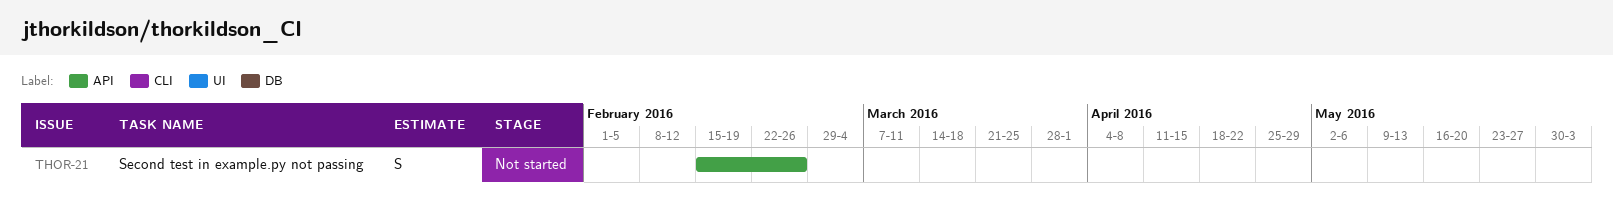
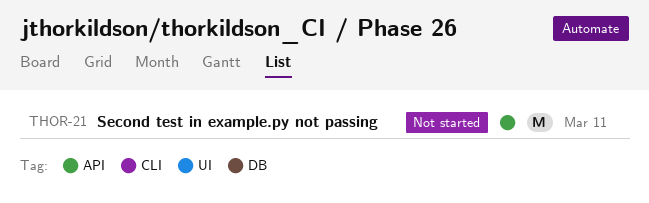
THOR-21, estimate: S -> M
THOR-21, due: Feb 26 -> Mar 11

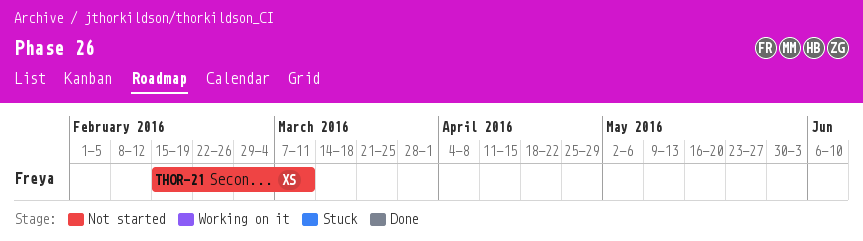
THOR-21, estimate: M -> XS

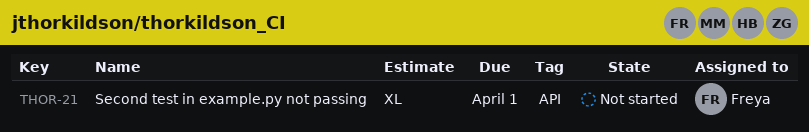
THOR-21, estimate: XS -> XL
THOR-21, due: Mar 11 -> Apr 1

